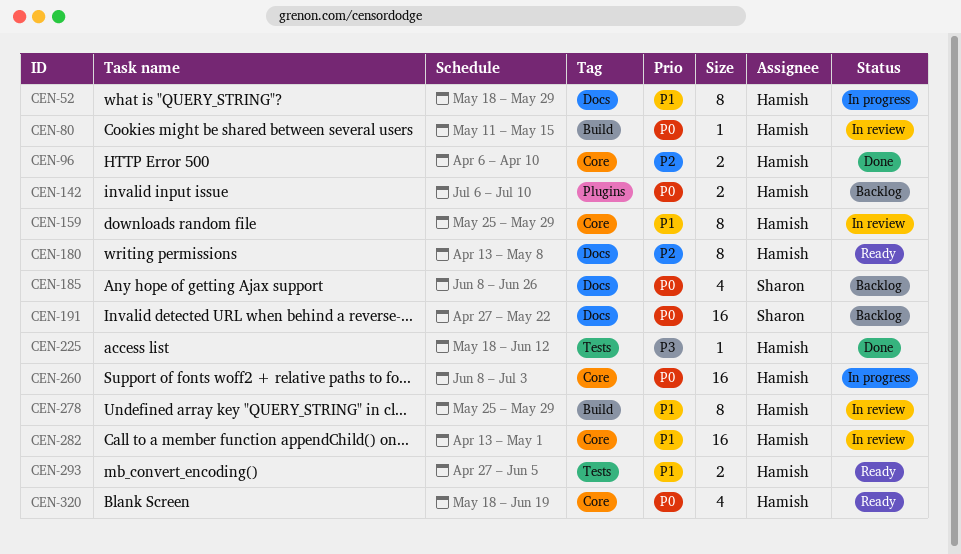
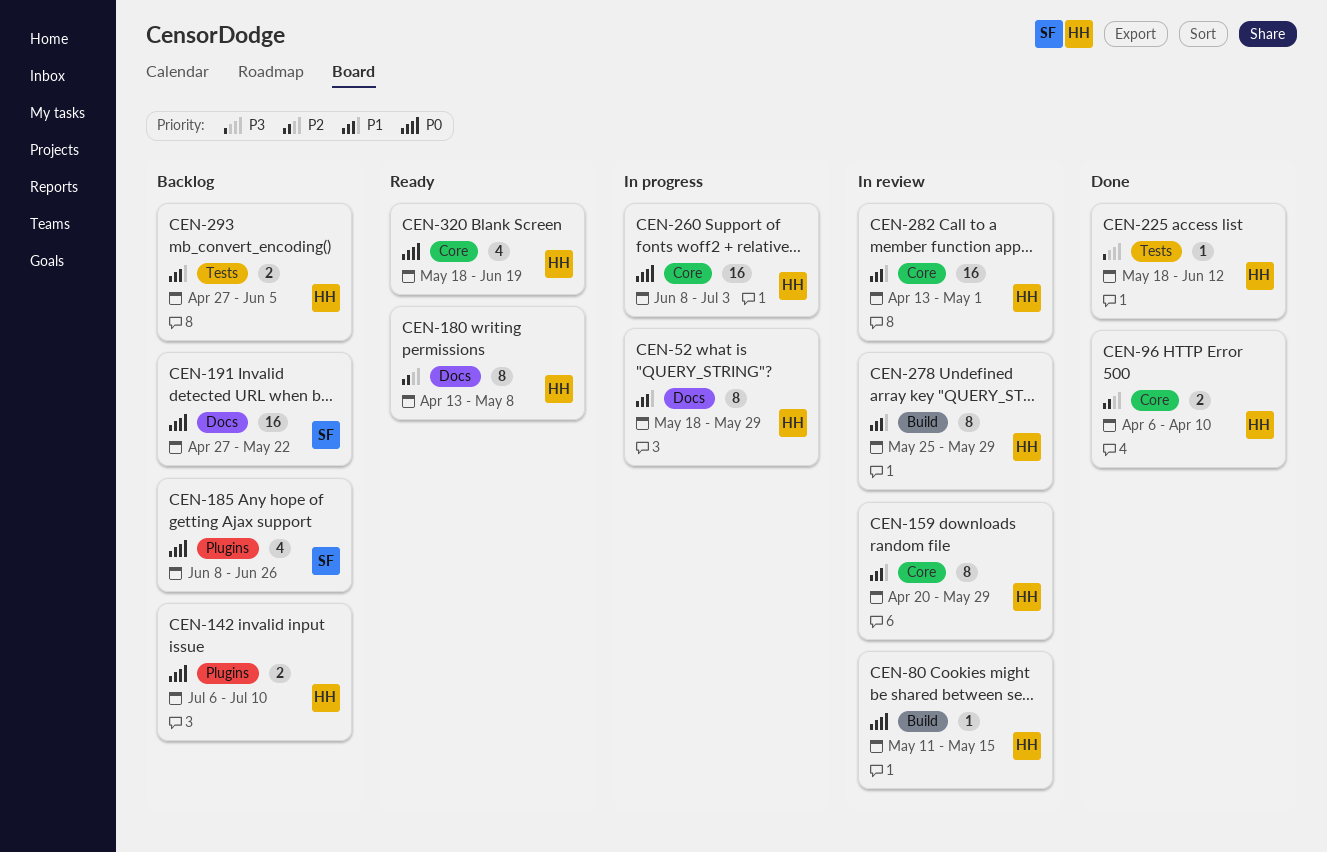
CEN-159, start: May 25 -> Apr 20
CEN-185, label: Docs -> Plugins
CEN-293, status: Ready -> Backlog

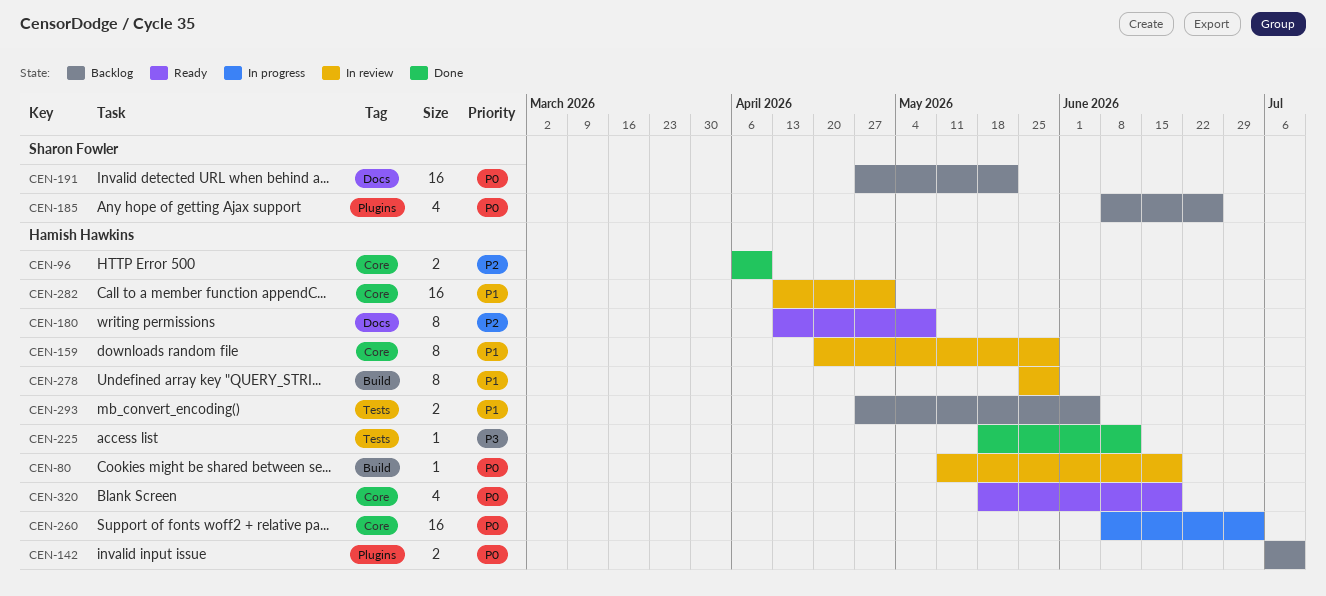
CEN-52: present -> none
CEN-80, due: May 15 -> Jun 19

